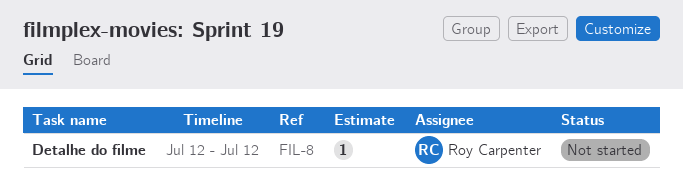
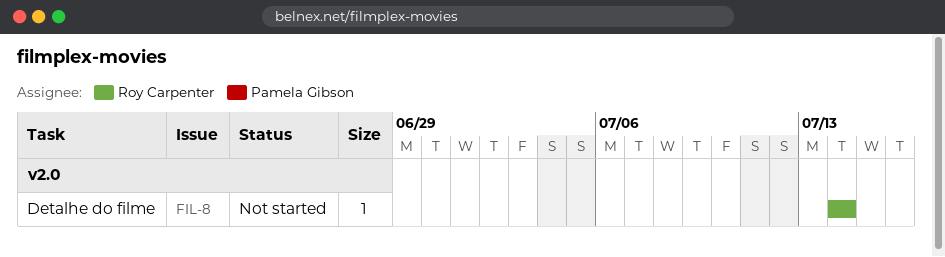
FIL-8, start: Jul 12 -> Jul 14
FIL-8, due: Jul 12 -> Jul 14

